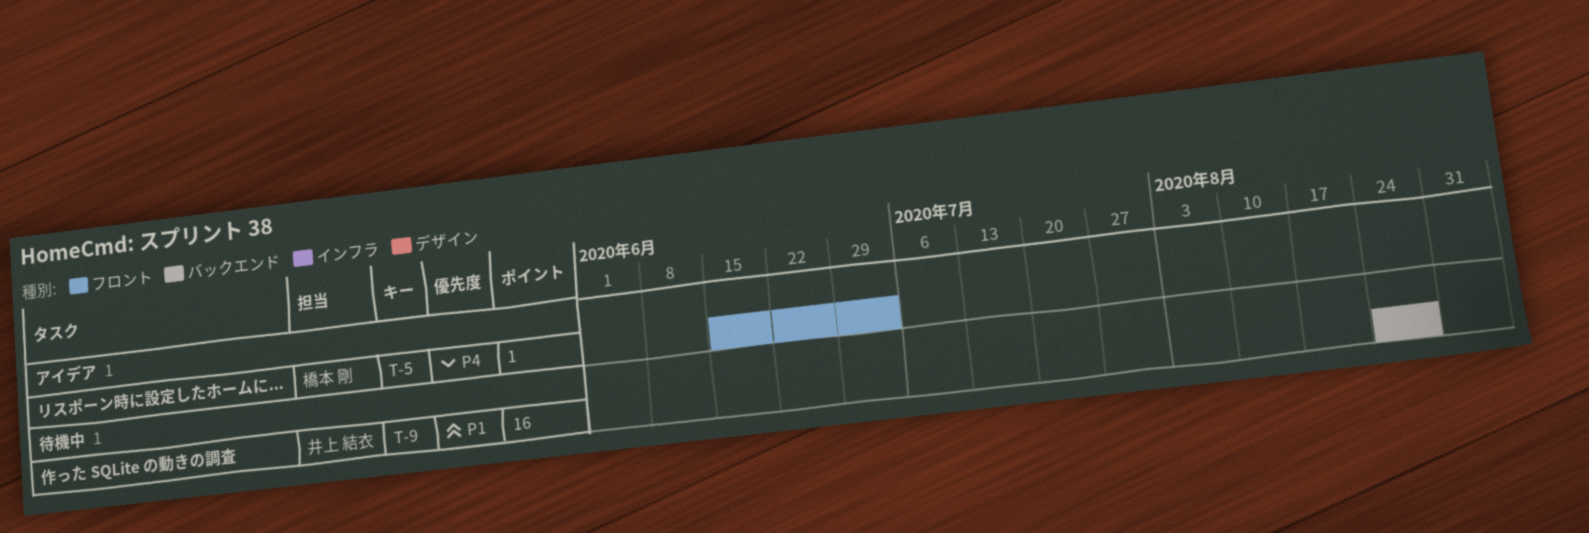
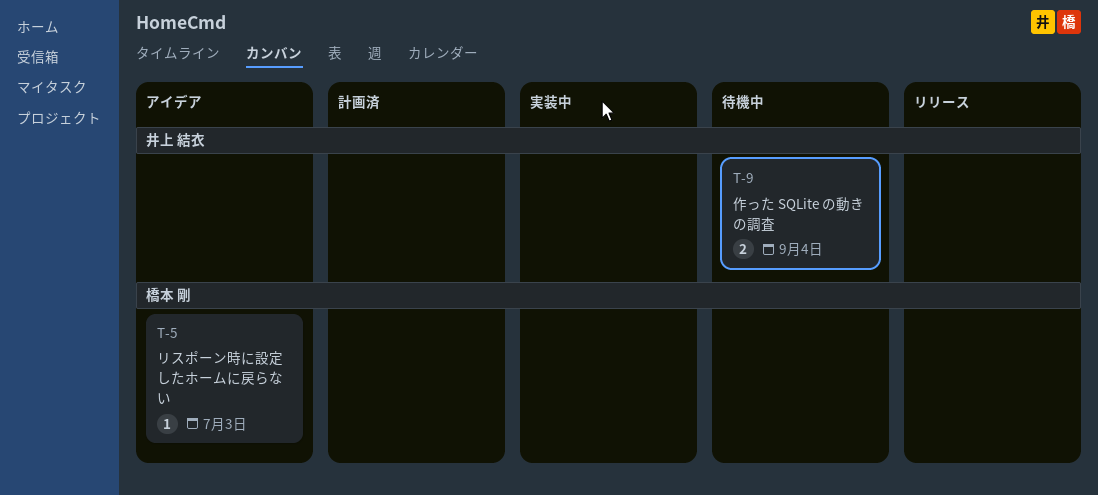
T-9, estimate: 16 -> 2
T-9, due: Aug 28 -> Sep 4

